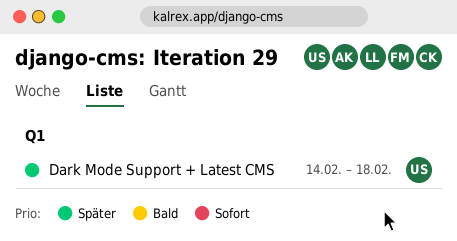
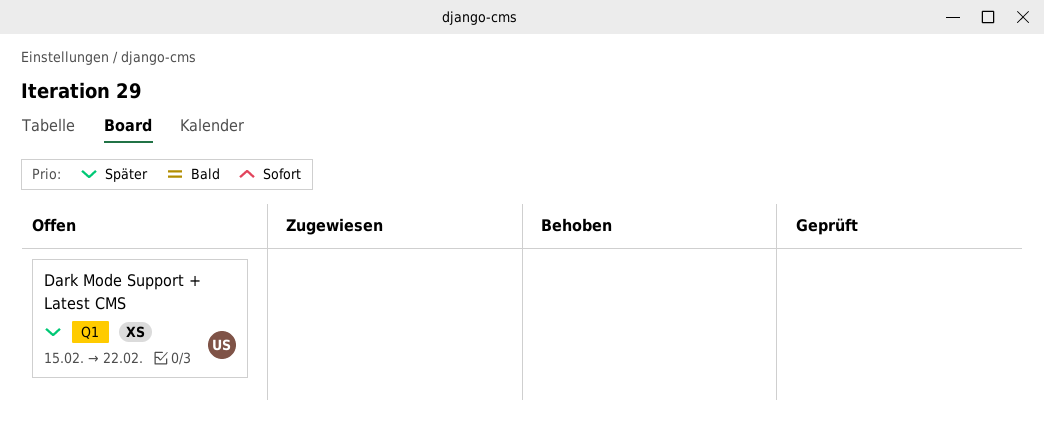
Dark Mode Support + Latest CMS, start: Feb 14 -> Feb 15
Dark Mode Support + Latest CMS, due: Feb 18 -> Feb 22

